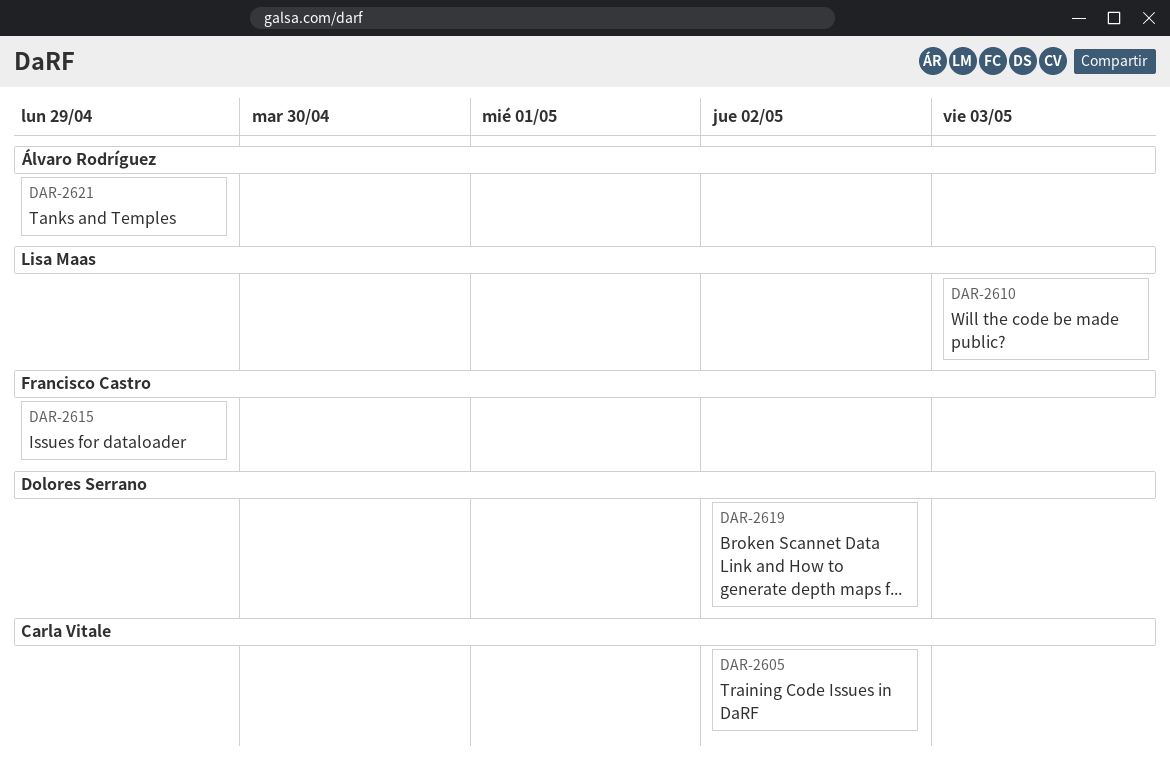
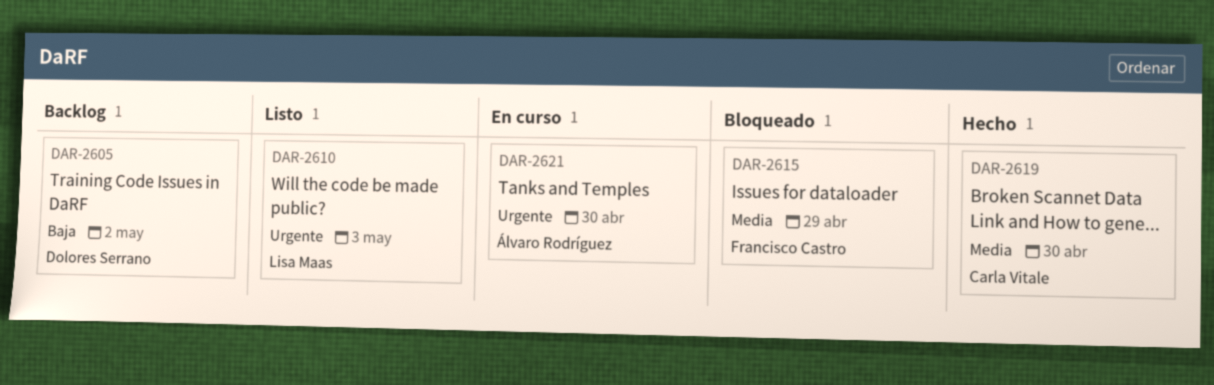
DAR-2605, owner: Carla Vitale -> Dolores Serrano
DAR-2619, owner: Dolores Serrano -> Carla Vitale
DAR-2619, due: May 2 -> Apr 30
DAR-2621, due: Apr 29 -> Apr 30

